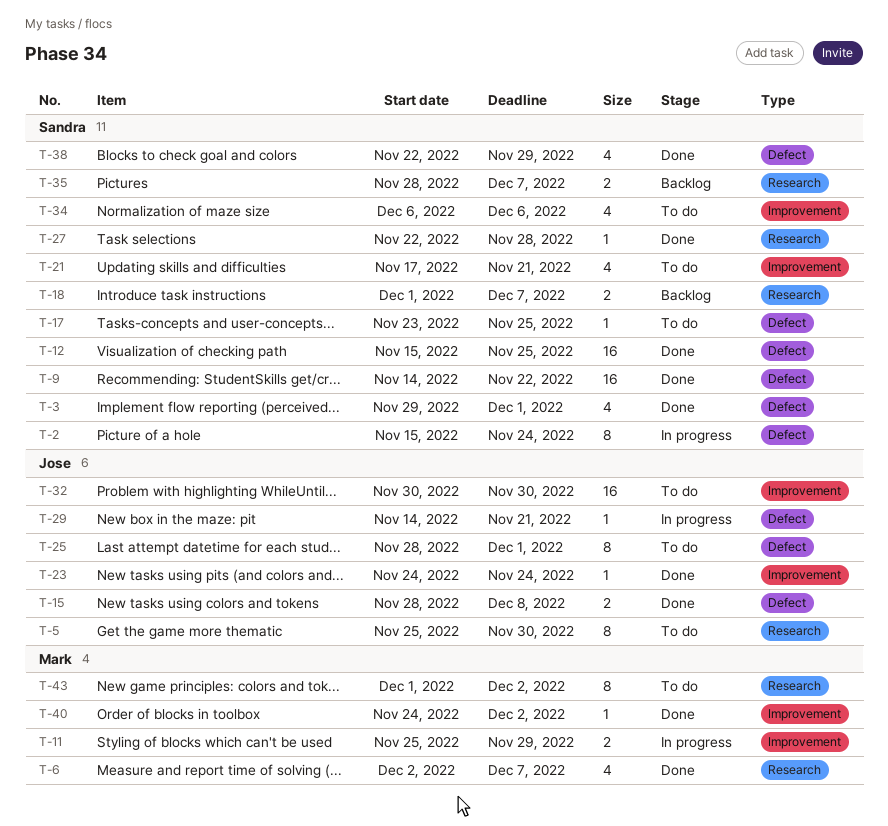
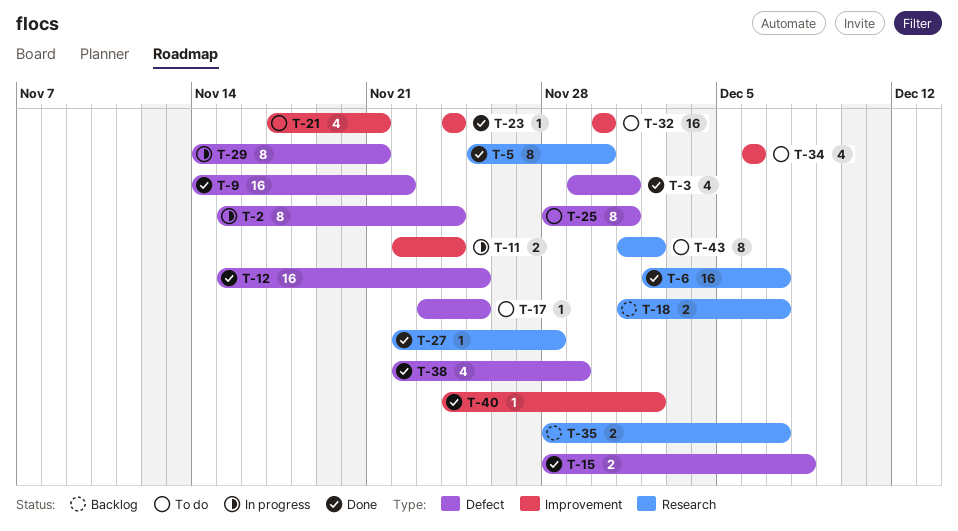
T-5, status: To do -> Done
T-6, estimate: 4 -> 16
T-11, start: Nov 25 -> Nov 22
T-11, due: Nov 29 -> Nov 24
T-29, estimate: 1 -> 8

